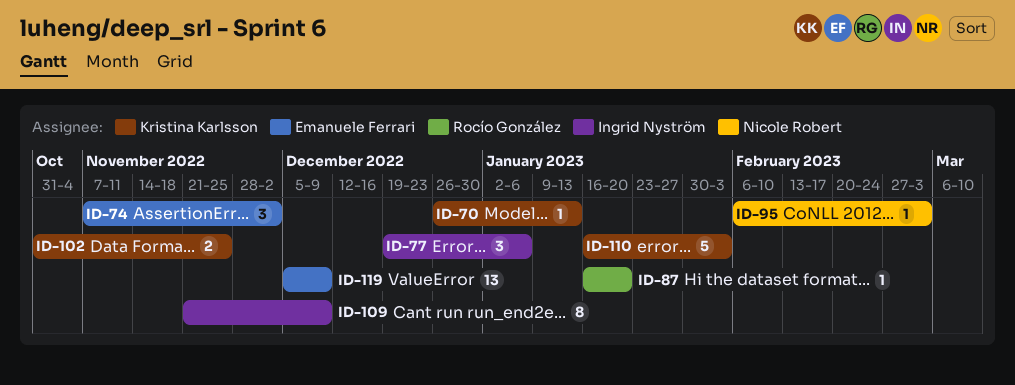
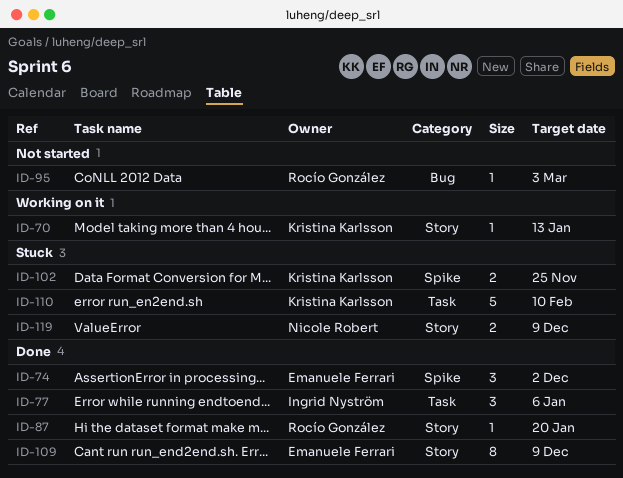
ID-95, owner: Nicole Robert -> Rocío González
ID-109, owner: Ingrid Nyström -> Emanuele Ferrari
ID-110, due: Feb 3 -> Feb 10
ID-119, owner: Emanuele Ferrari -> Nicole Robert
ID-119, estimate: 13 -> 2

